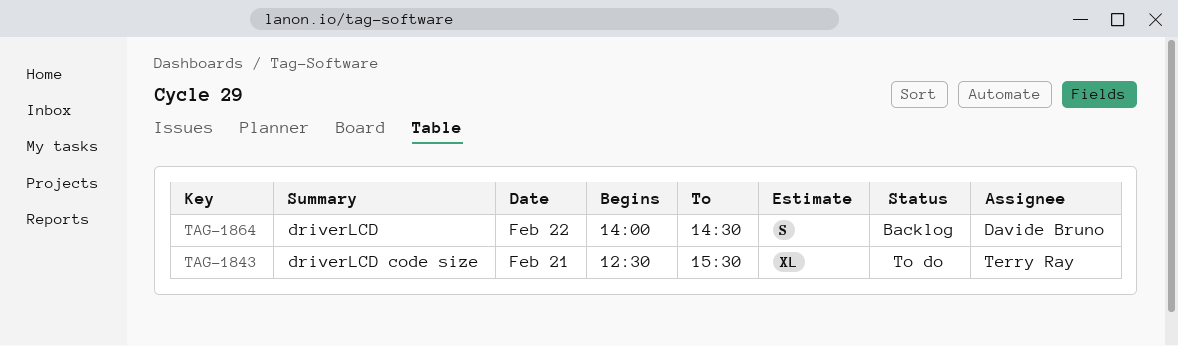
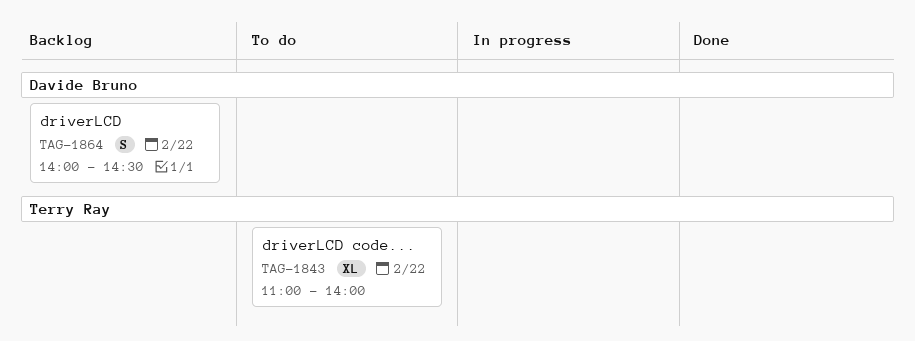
TAG-1843, day: Feb 21 -> Feb 22
TAG-1843, begins: 12:30 -> 11:00
TAG-1843, ends: 15:30 -> 14:00

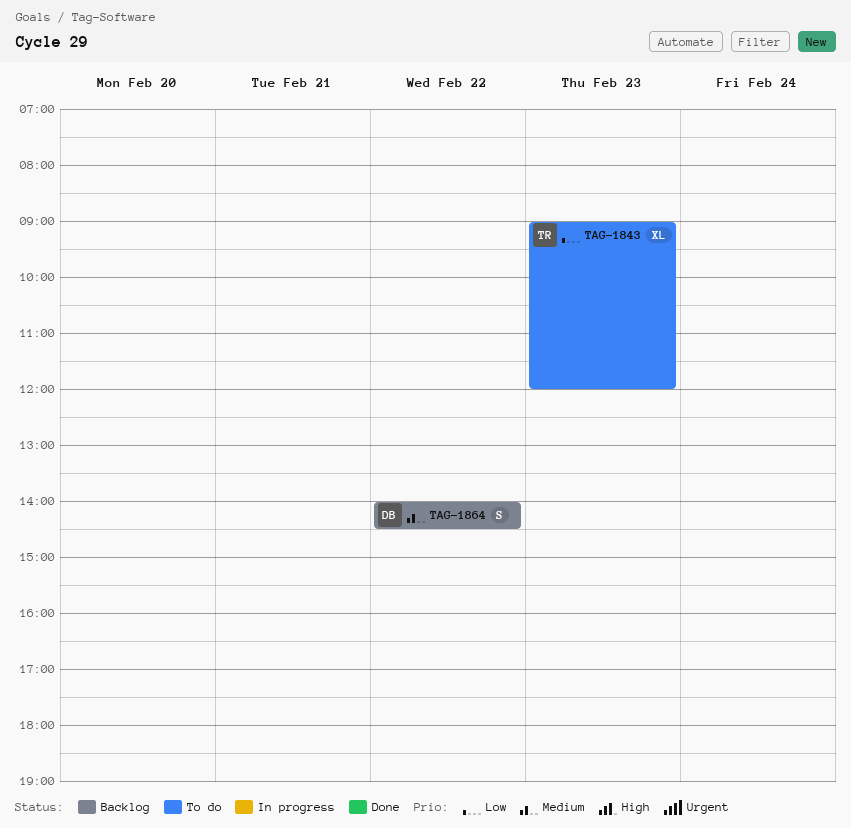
TAG-1843, day: Feb 22 -> Feb 23
TAG-1843, begins: 11:00 -> 09:00
TAG-1843, ends: 14:00 -> 12:00

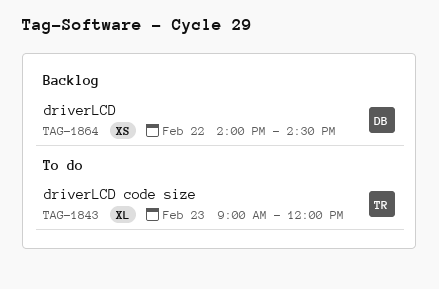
TAG-1864, estimate: S -> XS

